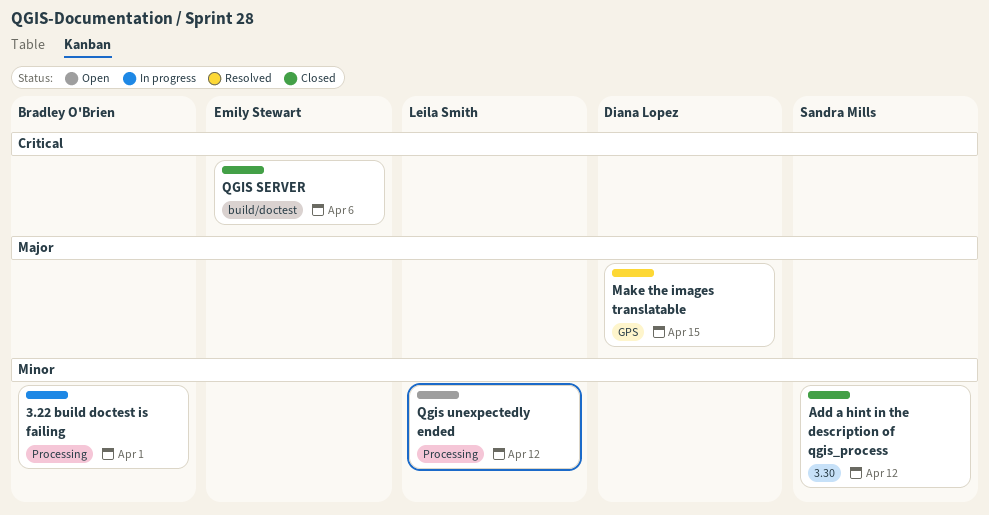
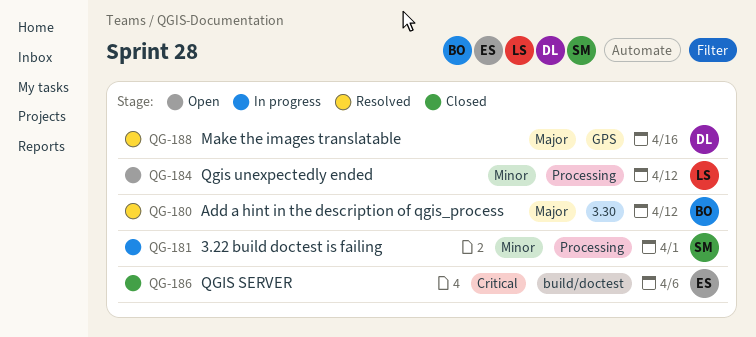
3.22 build doctest is failing, owner: Bradley O'Brien -> Sandra Mills
Add a hint in the description of qgis_process, status: Closed -> Resolved
Add a hint in the description of qgis_process, owner: Sandra Mills -> Bradley O'Brien
Add a hint in the description of qgis_process, priority: Minor -> Major
Make the images translatable, due: Apr 15 -> Apr 16

